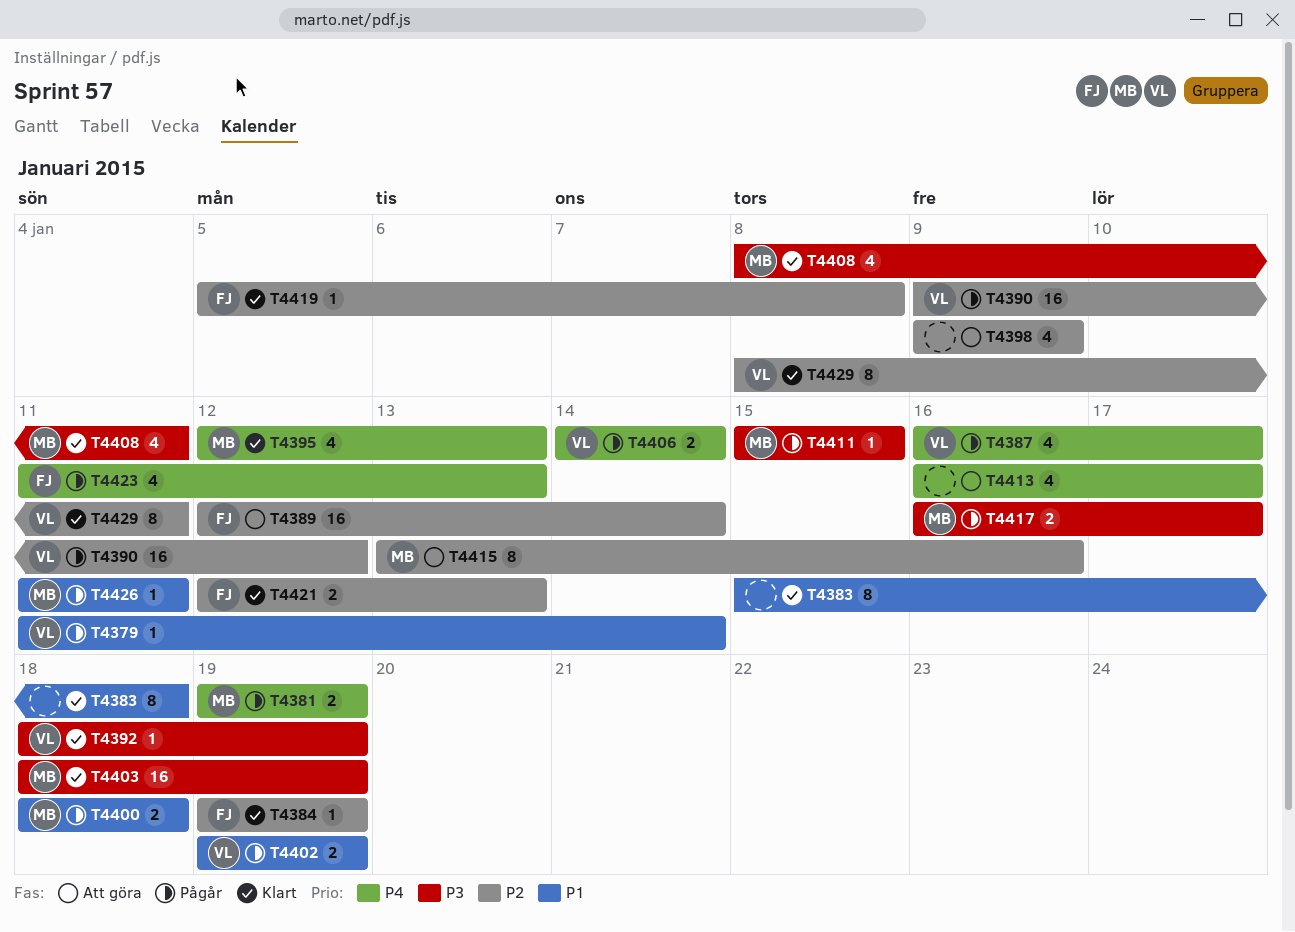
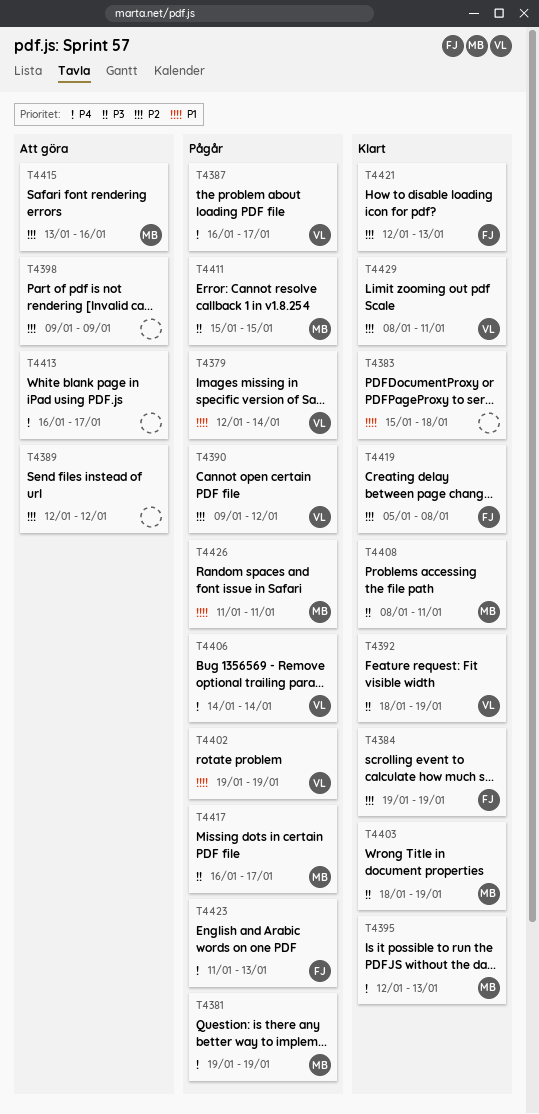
T4379, start: Jan 11 -> Jan 12
T4389, owner: FJ -> none
T4389, due: Jan 14 -> Jan 12
T4400: present -> none

